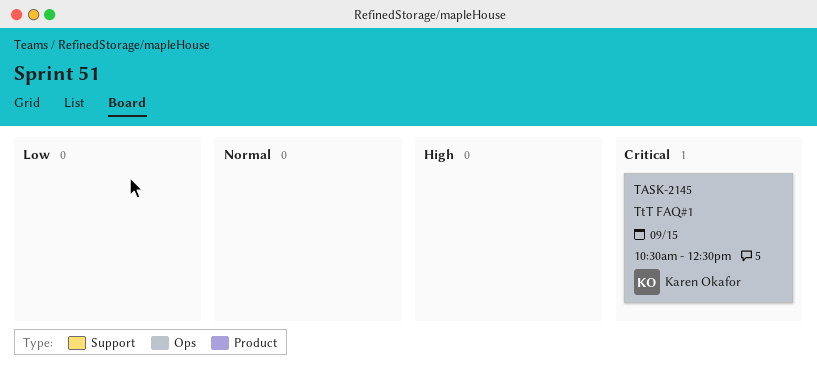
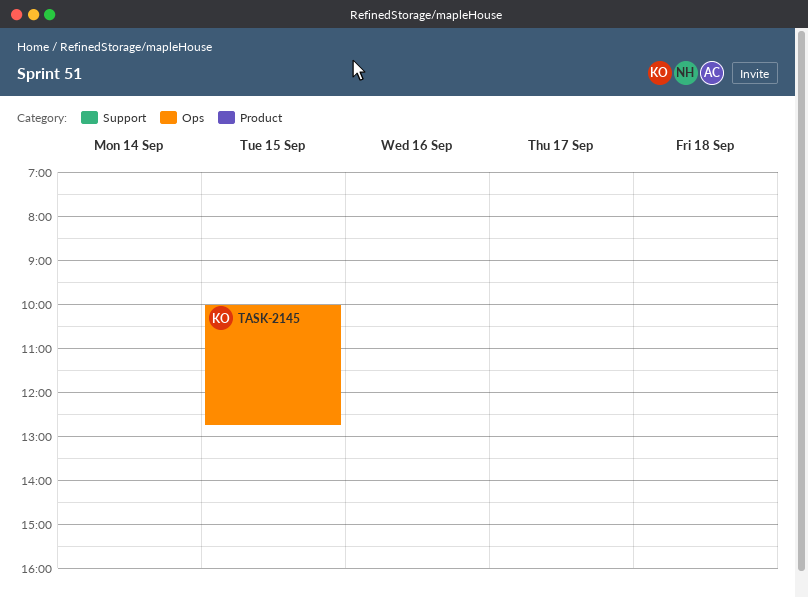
TASK-2145, begins: 10:30 -> 10:00
TASK-2145, ends: 12:30 -> 12:45

